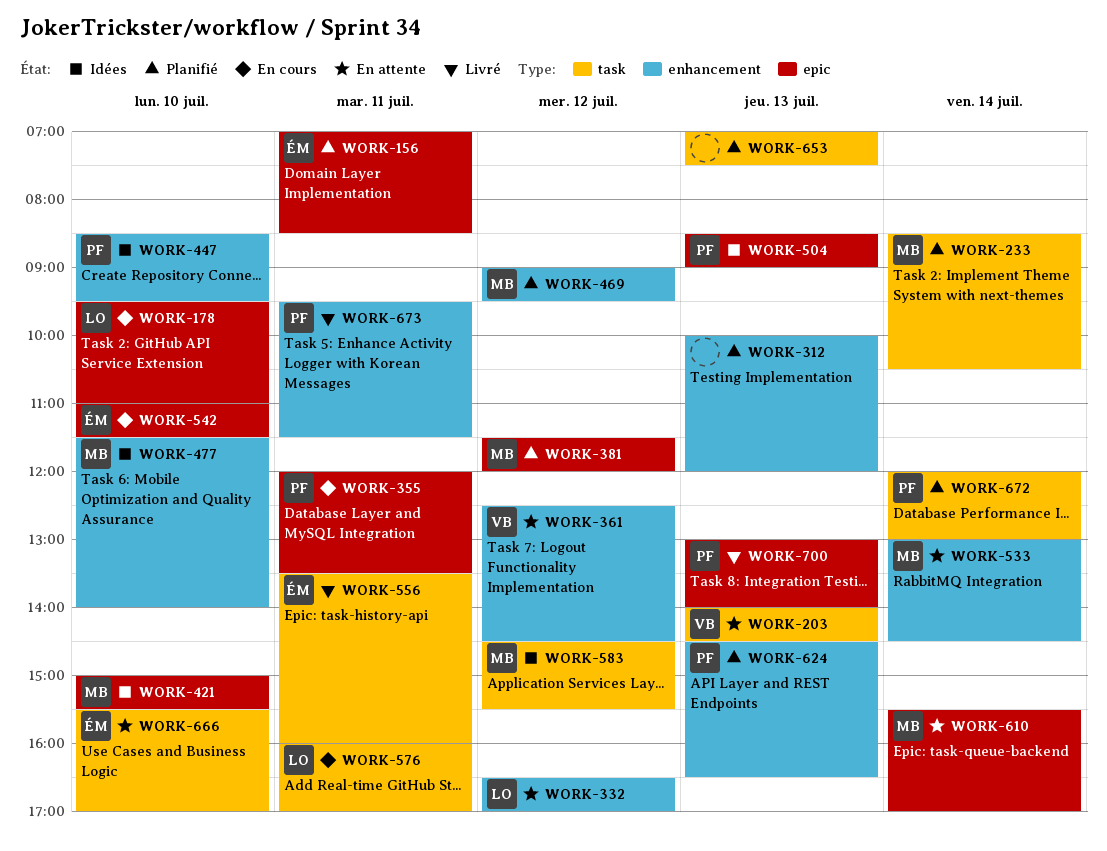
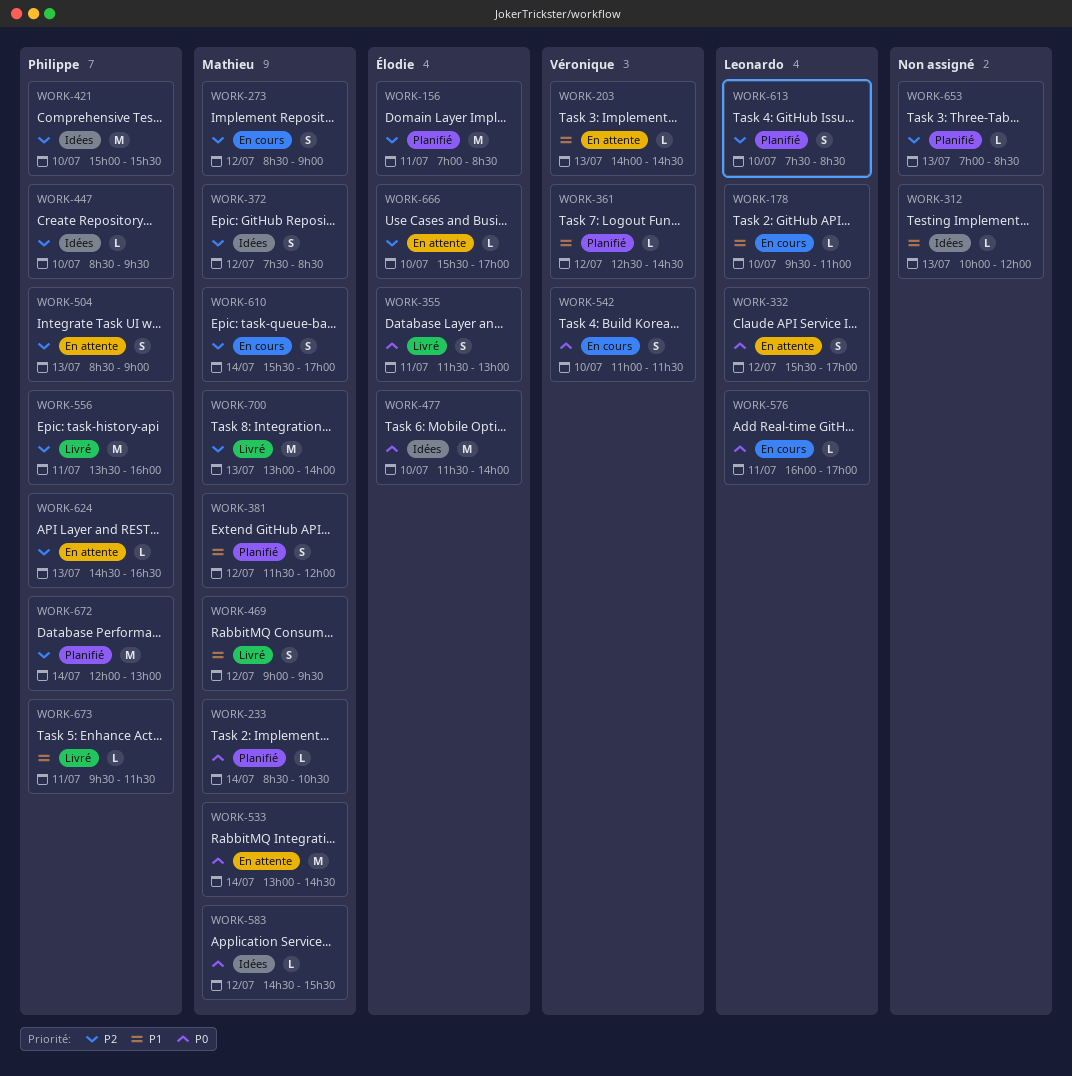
WORK-273: none -> present
WORK-312, status: Planifié -> Idées
WORK-332, begins: 16:30 -> 15:30
WORK-355, status: En cours -> Livré
WORK-355, owner: Philippe -> Élodie
WORK-355, begins: 12:00 -> 11:30
WORK-355, ends: 13:30 -> 13:00
WORK-361, status: En attente -> Planifié
WORK-372: none -> present
WORK-421, owner: Mathieu -> Philippe
WORK-469, status: Planifié -> Livré
WORK-477, owner: Mathieu -> Élodie
WORK-504, status: Idées -> En attente
WORK-542, owner: Élodie -> Véronique
WORK-556, owner: Élodie -> Philippe
WORK-610, status: En attente -> En cours
WORK-613: none -> present
WORK-624, status: Planifié -> En attente
WORK-653, ends: 07:30 -> 08:30
WORK-700, owner: Philippe -> Mathieu

